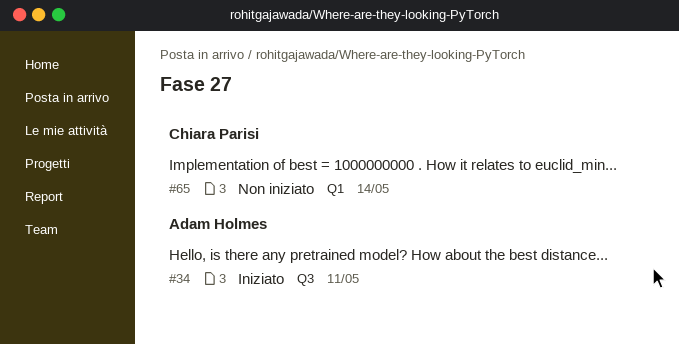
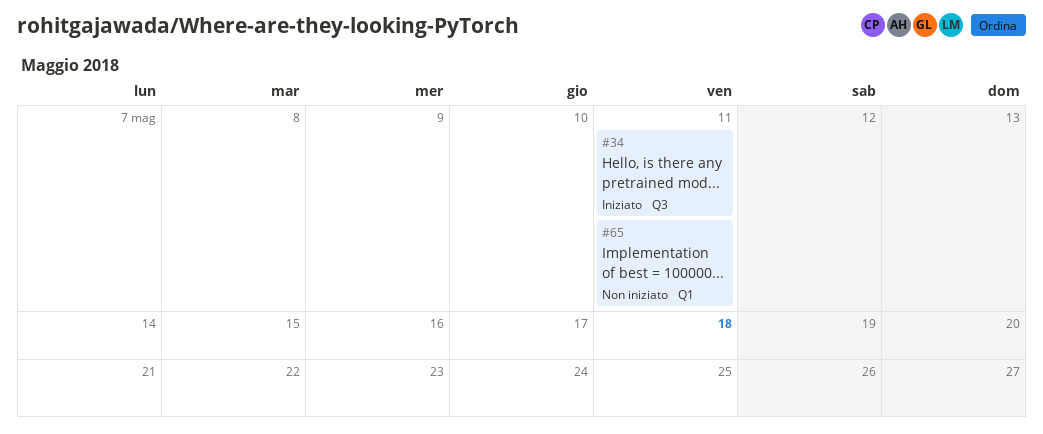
#65, due: May 14 -> May 11

